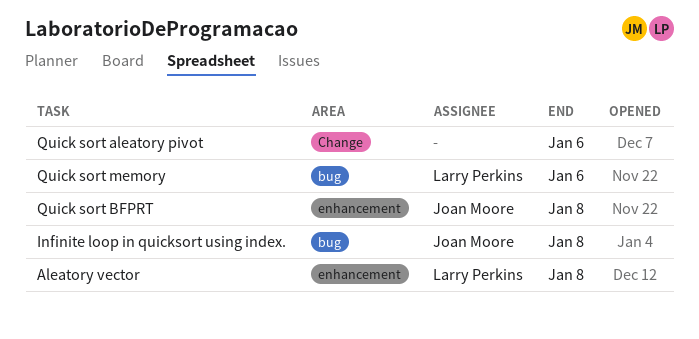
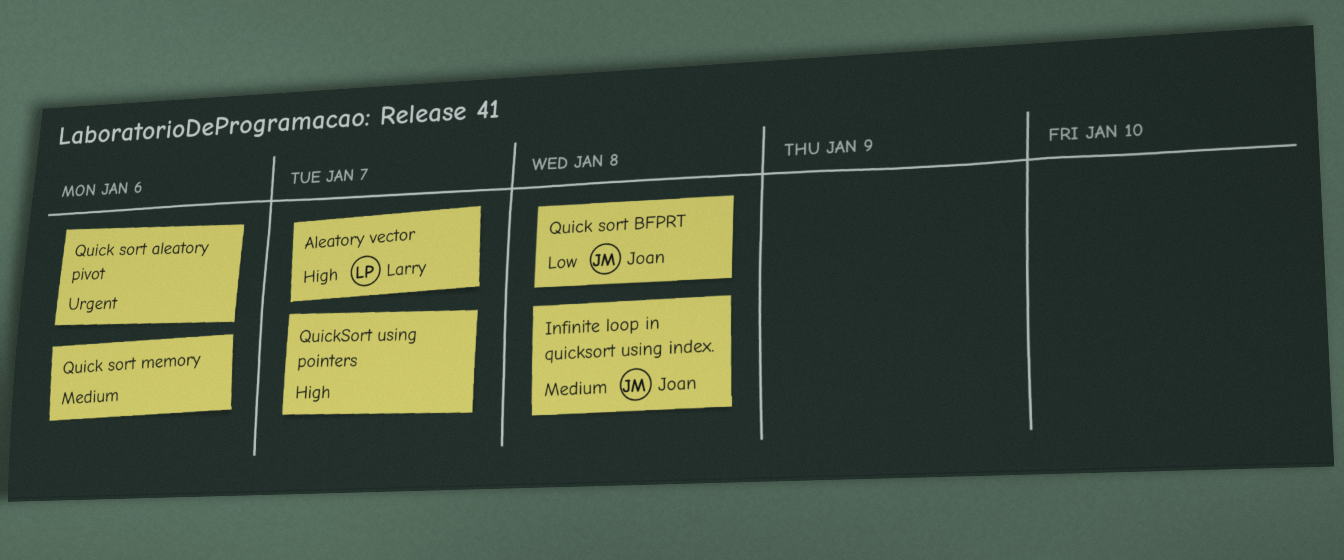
Aleatory vector, due: Jan 8 -> Jan 7
Quick sort memory, owner: Larry Perkins -> none
QuickSort using pointers: none -> present

